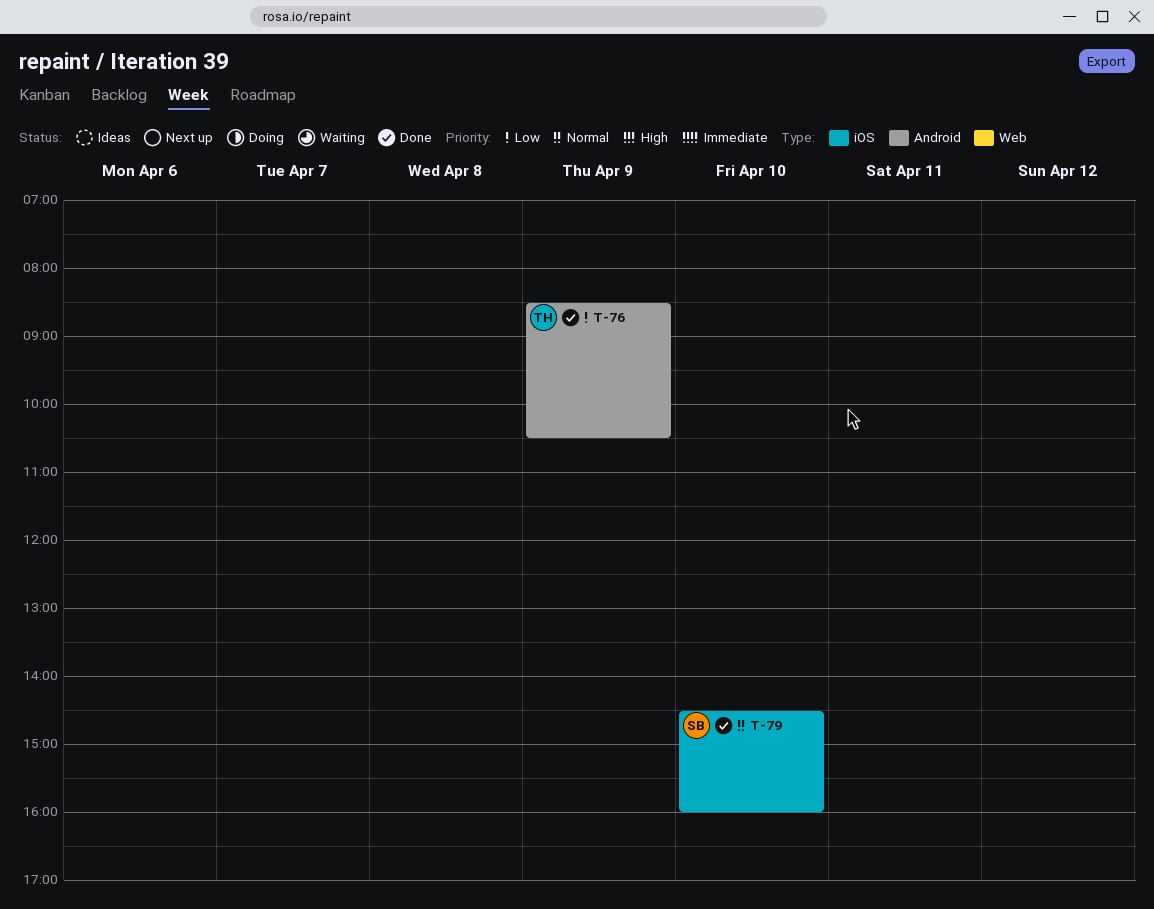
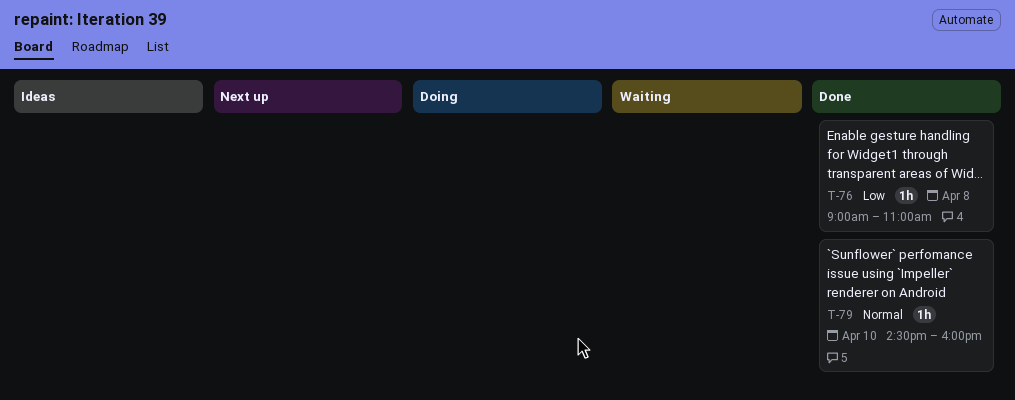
T-76, day: Apr 9 -> Apr 8
T-76, begins: 08:30 -> 09:00
T-76, ends: 10:30 -> 11:00

